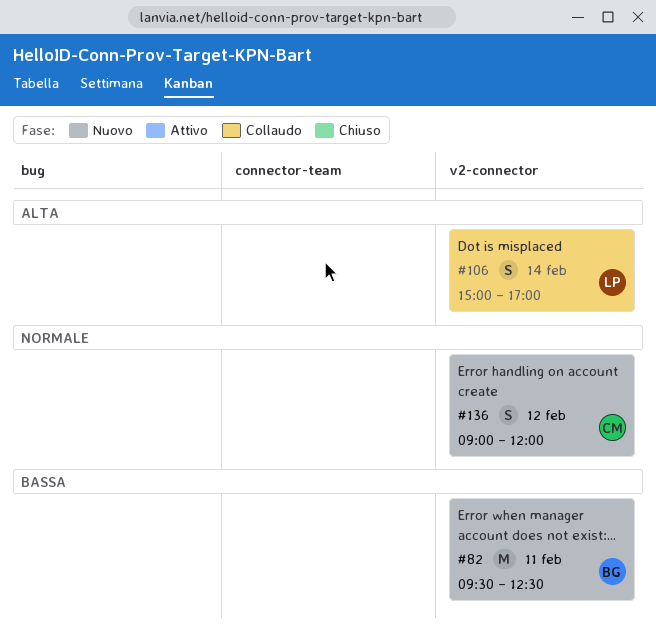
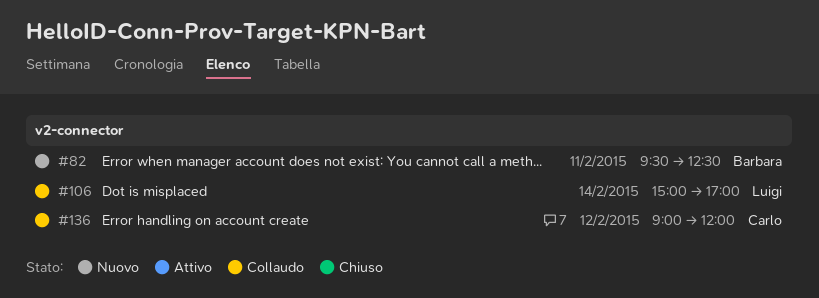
#136, status: Nuovo -> Collaudo

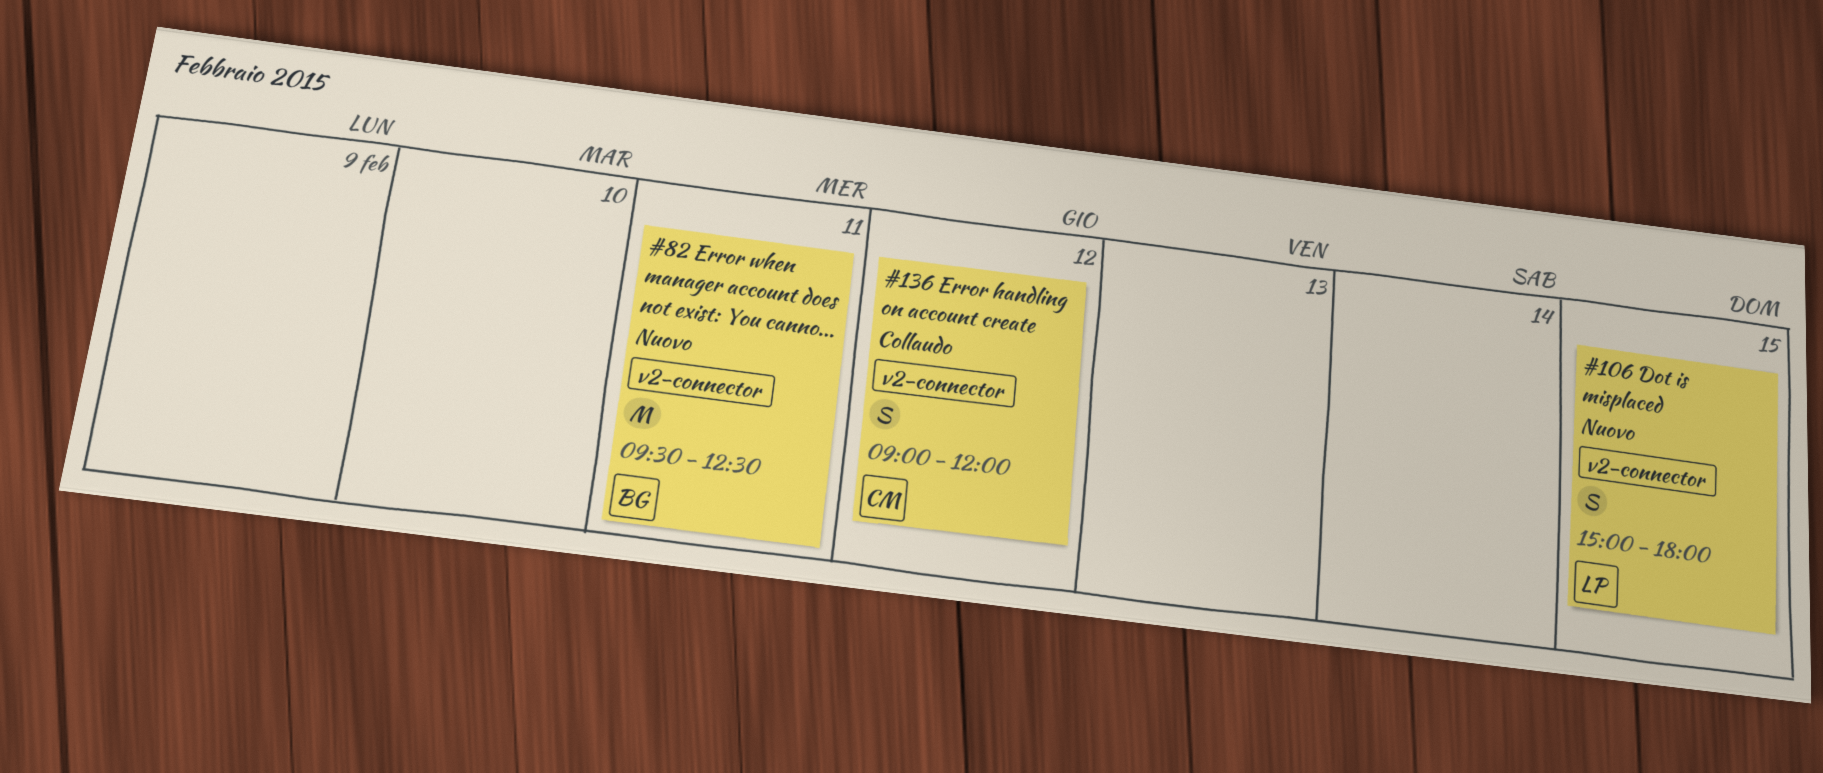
#106, status: Collaudo -> Nuovo
#106, day: Feb 14 -> Feb 15
#106, ends: 17:00 -> 18:00

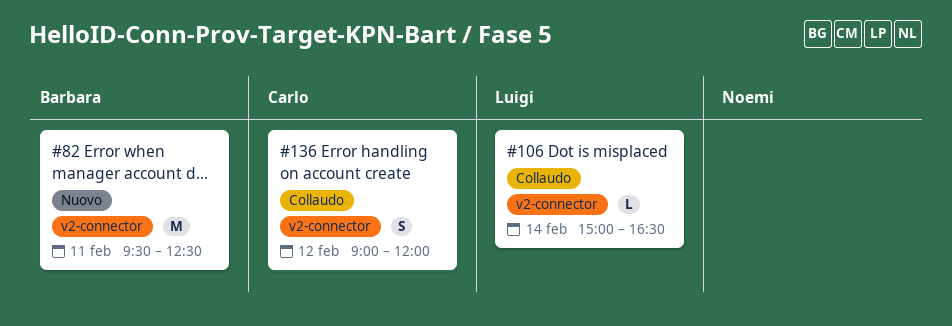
#106, status: Nuovo -> Collaudo
#106, estimate: S -> L
#106, day: Feb 15 -> Feb 14
#106, ends: 18:00 -> 16:30

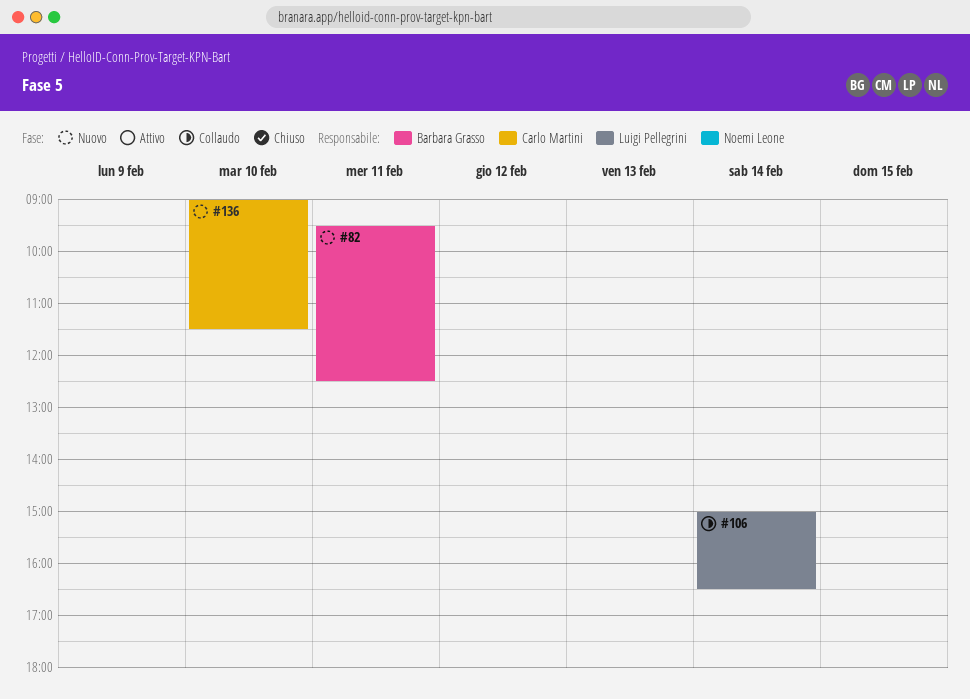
#136, status: Collaudo -> Nuovo
#136, day: Feb 12 -> Feb 10
#136, ends: 12:00 -> 11:30

